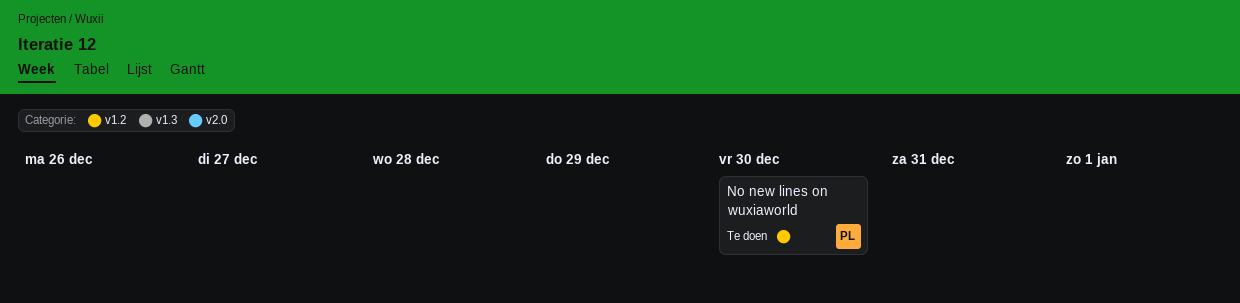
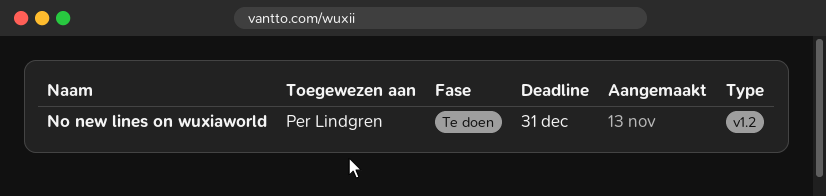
No new lines on wuxiaworld, due: Dec 30 -> Dec 31

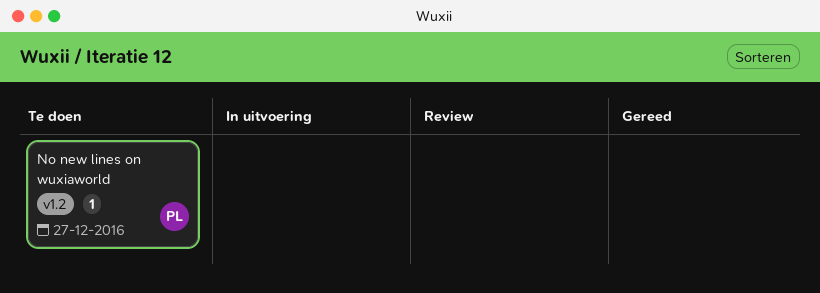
No new lines on wuxiaworld, due: Dec 31 -> Dec 27

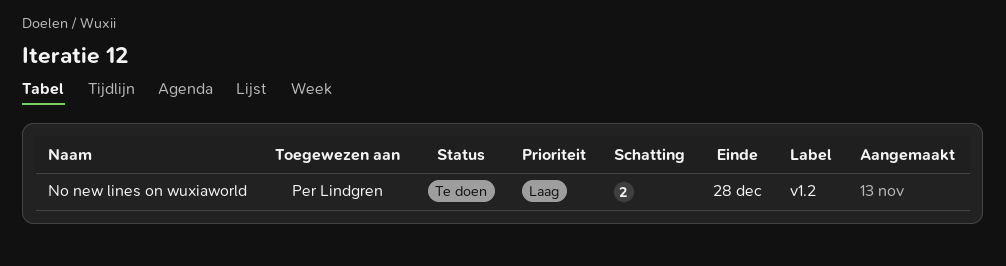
No new lines on wuxiaworld, estimate: 1 -> 2
No new lines on wuxiaworld, due: Dec 27 -> Dec 28

